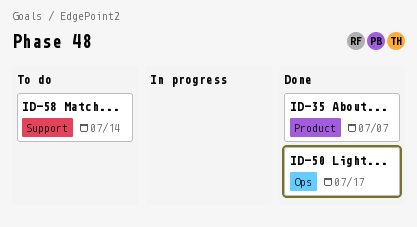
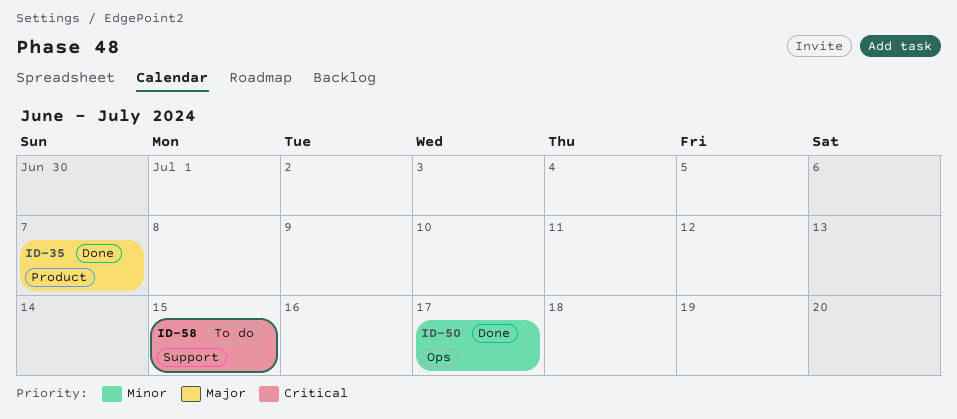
ID-58, due: Jul 14 -> Jul 15

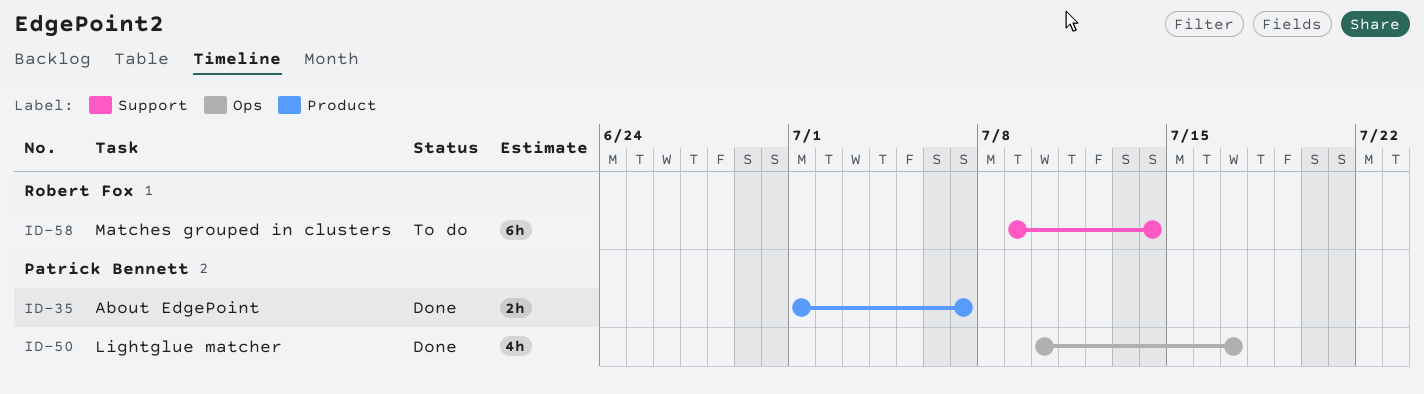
ID-58, due: Jul 15 -> Jul 14

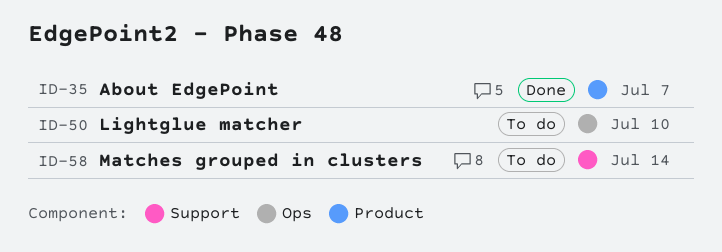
ID-50, status: Done -> To do
ID-50, due: Jul 17 -> Jul 10

